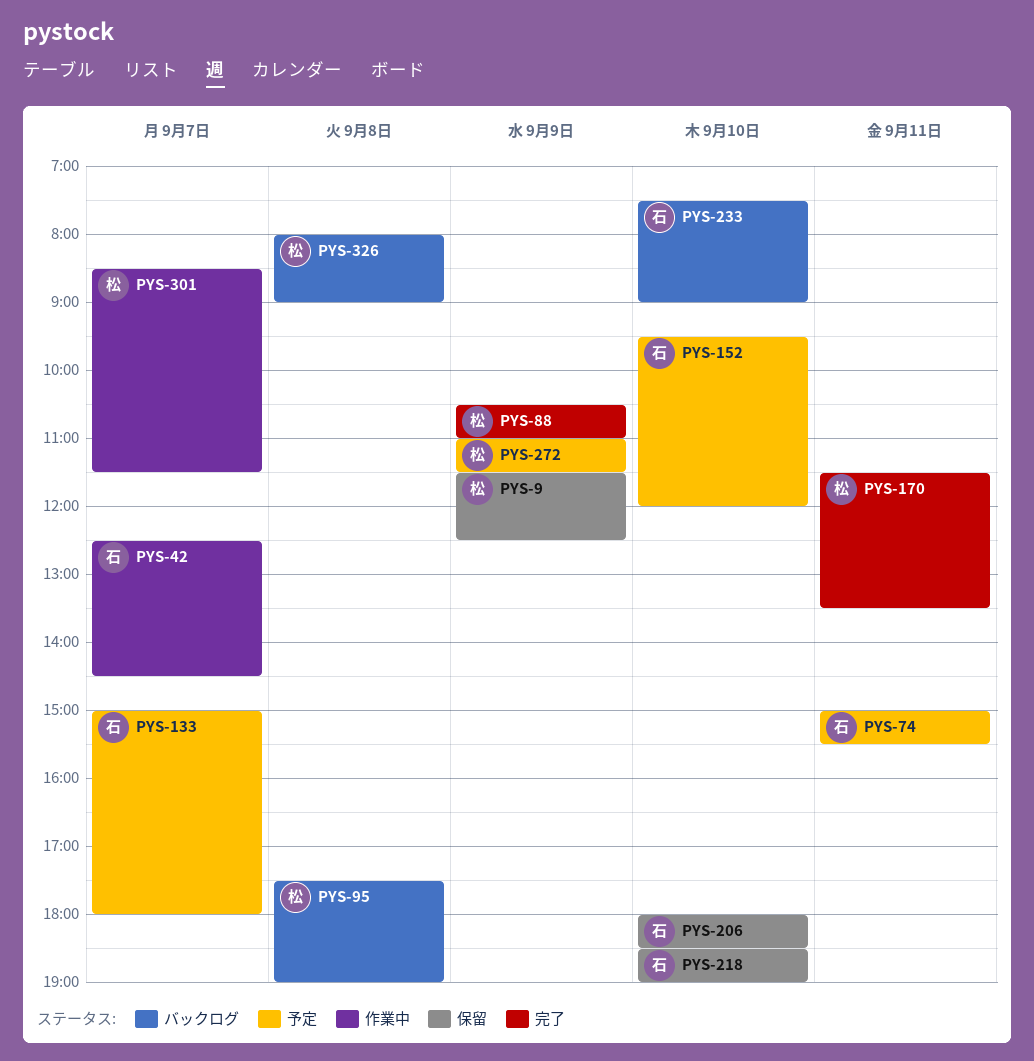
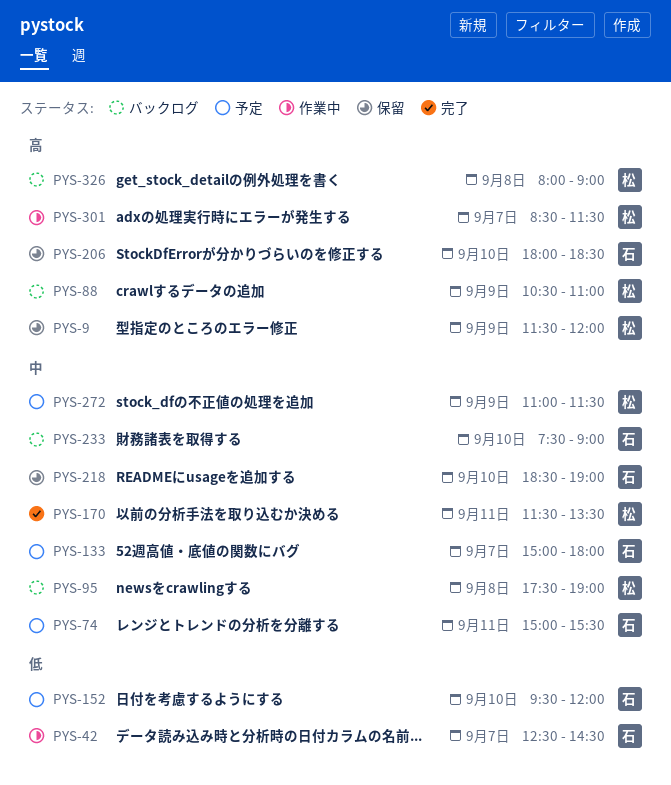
PYS-9, ends: 12:30 -> 12:00
PYS-88, status: 完了 -> バックログ

